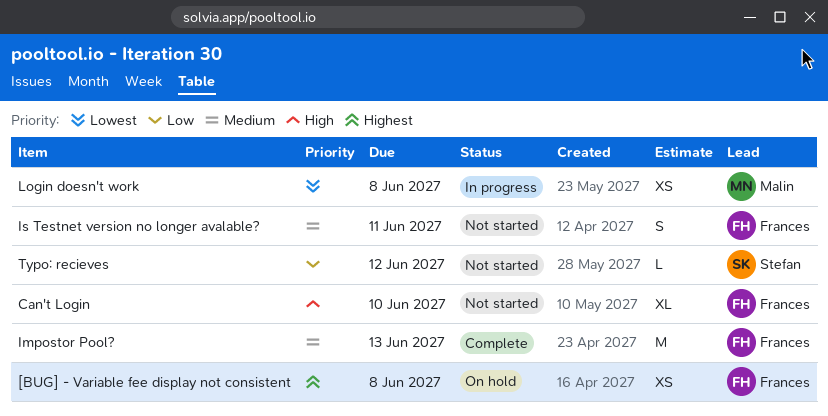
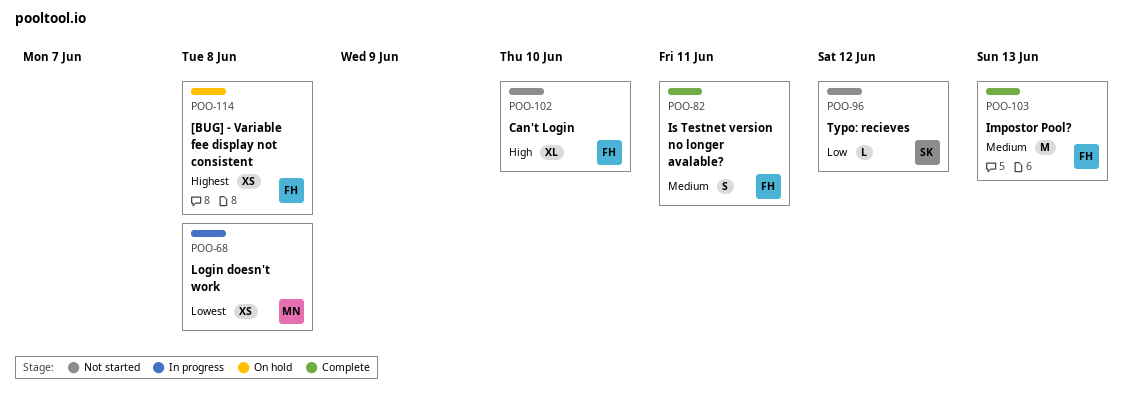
Is Testnet version no longer avalable?, status: Not started -> Complete

